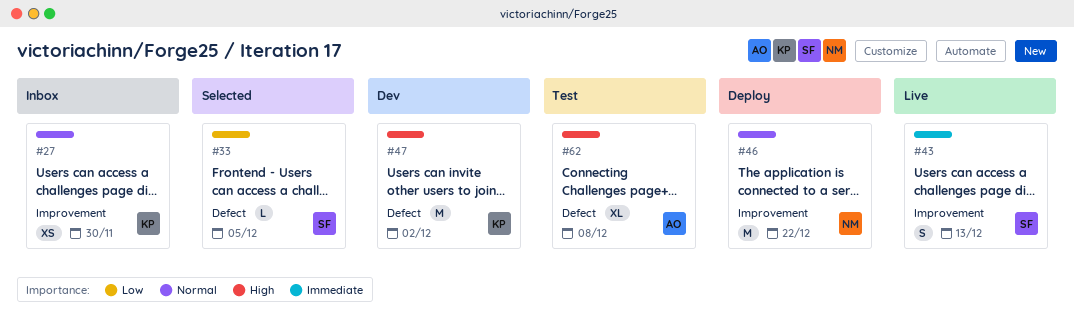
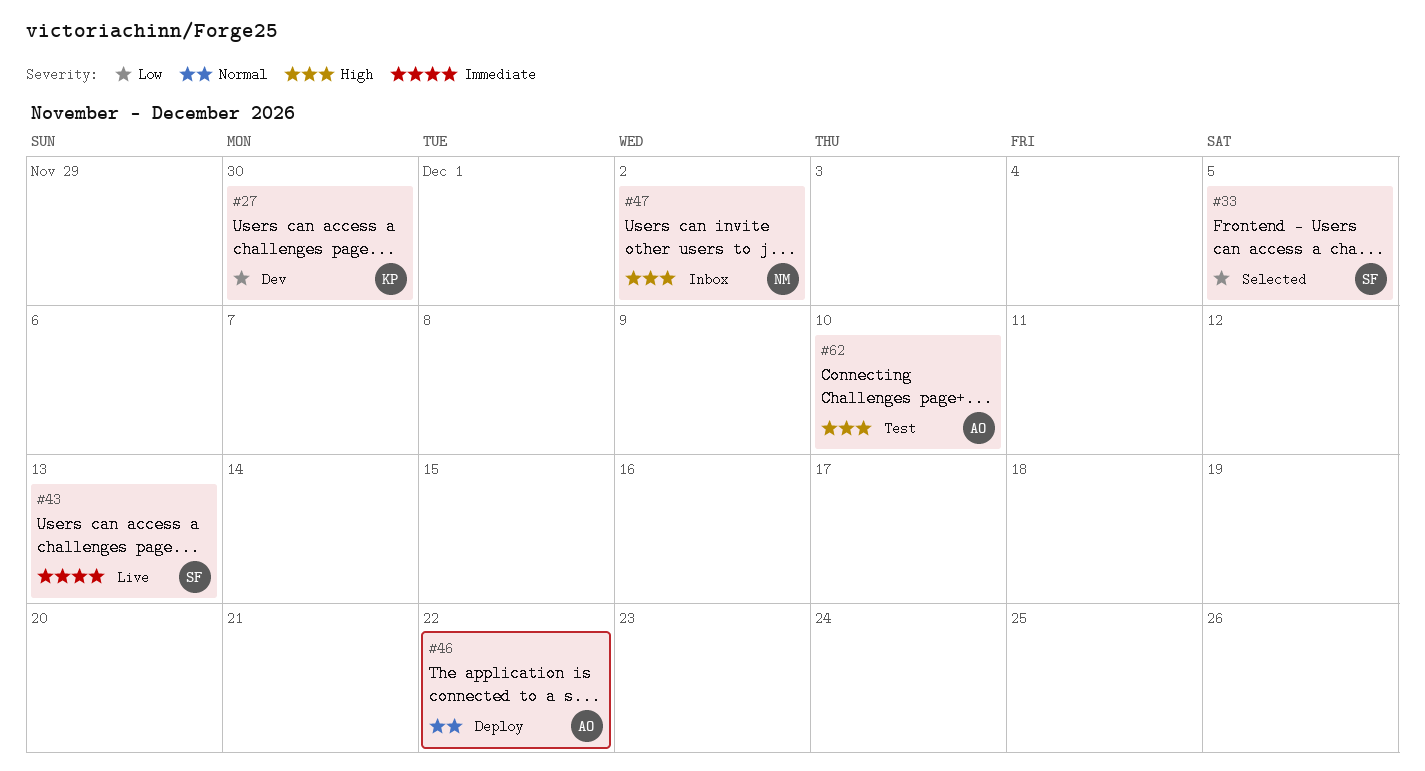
#27, status: Inbox -> Dev
#27, priority: Normal -> Low
#46, owner: NM -> AO
#47, status: Dev -> Inbox
#47, owner: KP -> NM
#62, due: Dec 8 -> Dec 10

